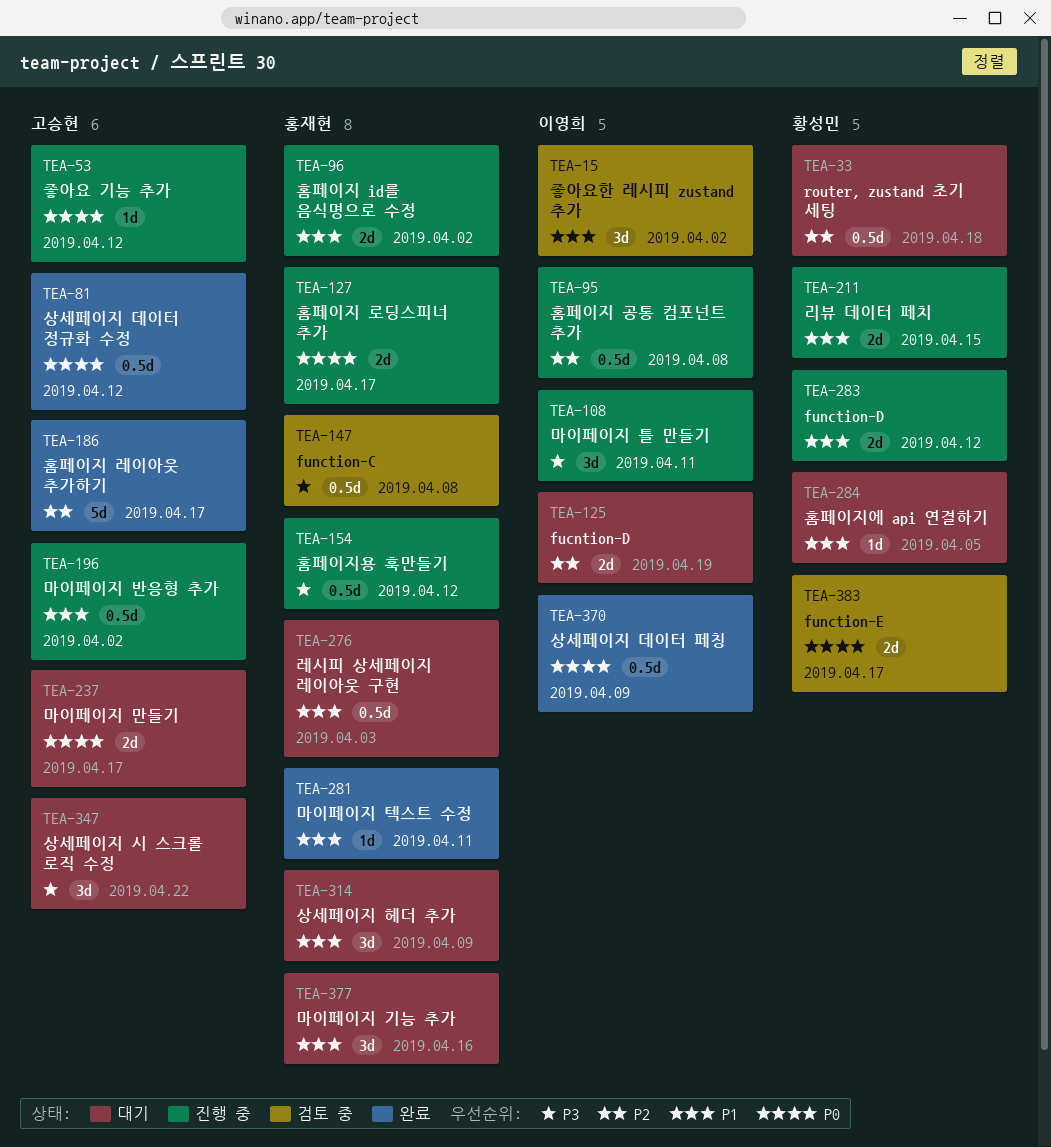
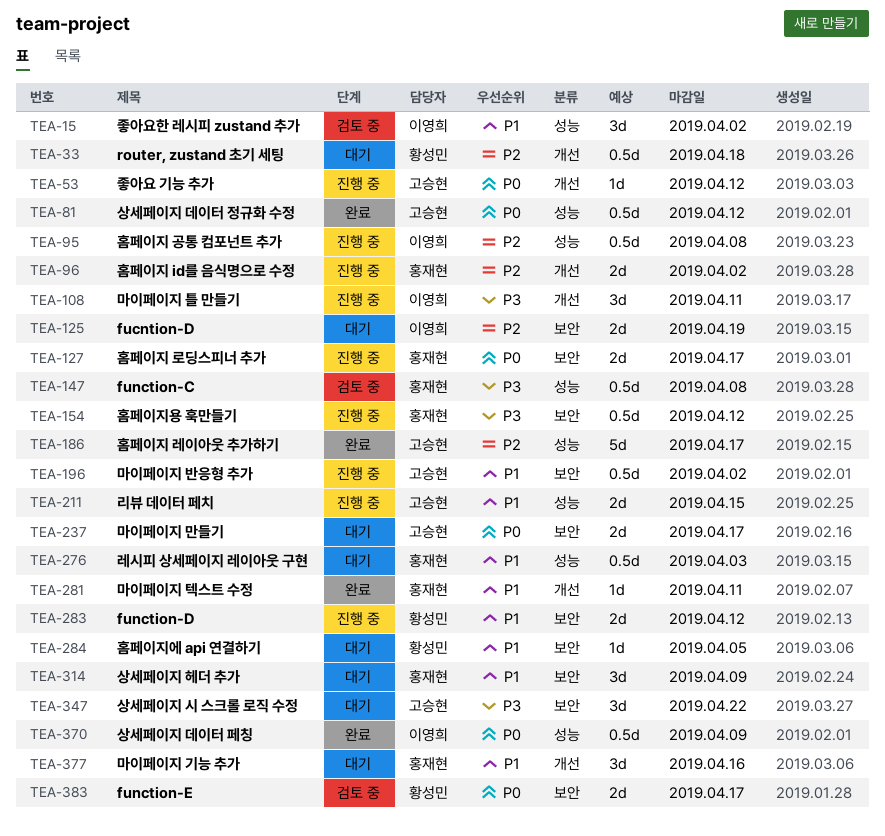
TEA-96, priority: P1 -> P2
TEA-211, owner: 황성민 -> 고승현

